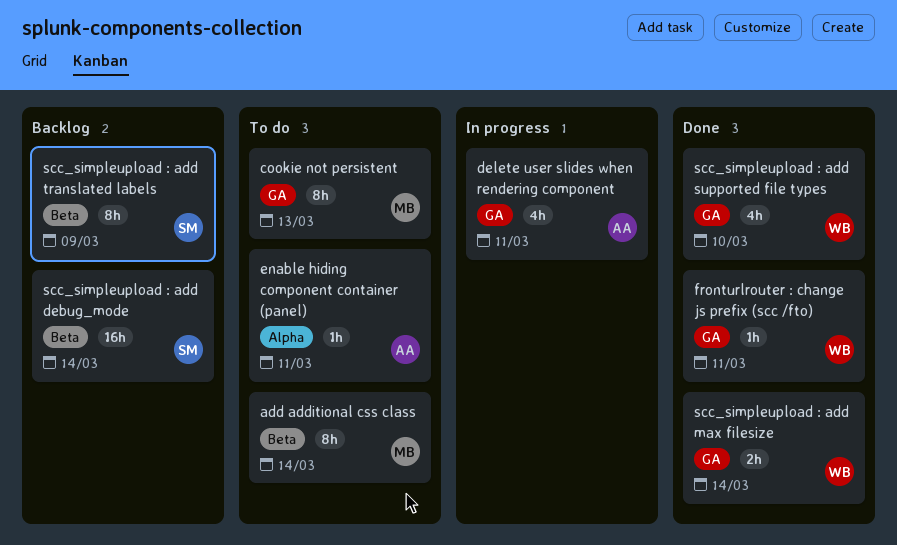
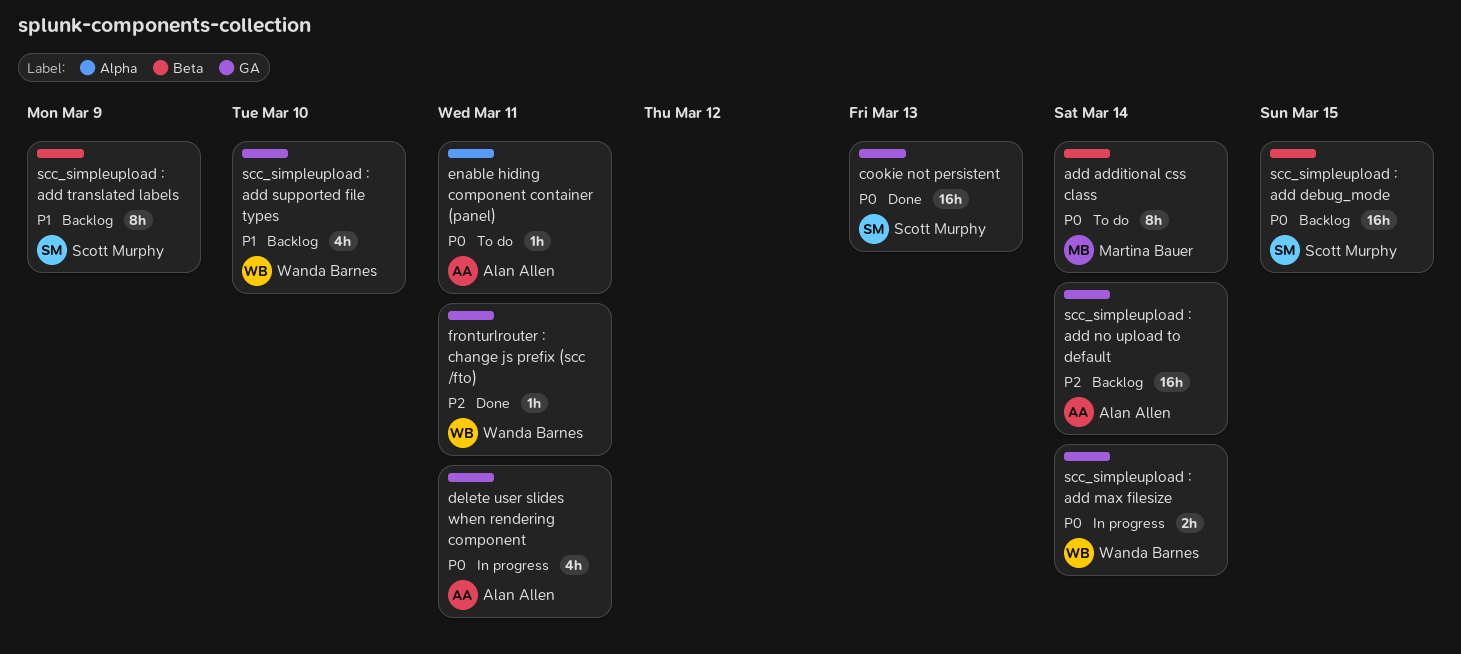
cookie not persistent, status: To do -> Done
cookie not persistent, owner: Martina Bauer -> Scott Murphy
cookie not persistent, estimate: 8h -> 16h
scc_simpleupload : add debug_mode, due: Mar 14 -> Mar 15
scc_simpleupload : add max filesize, status: Done -> In progress
scc_simpleupload : add no upload to default: none -> present
scc_simpleupload : add supported file types, status: Done -> Backlog

